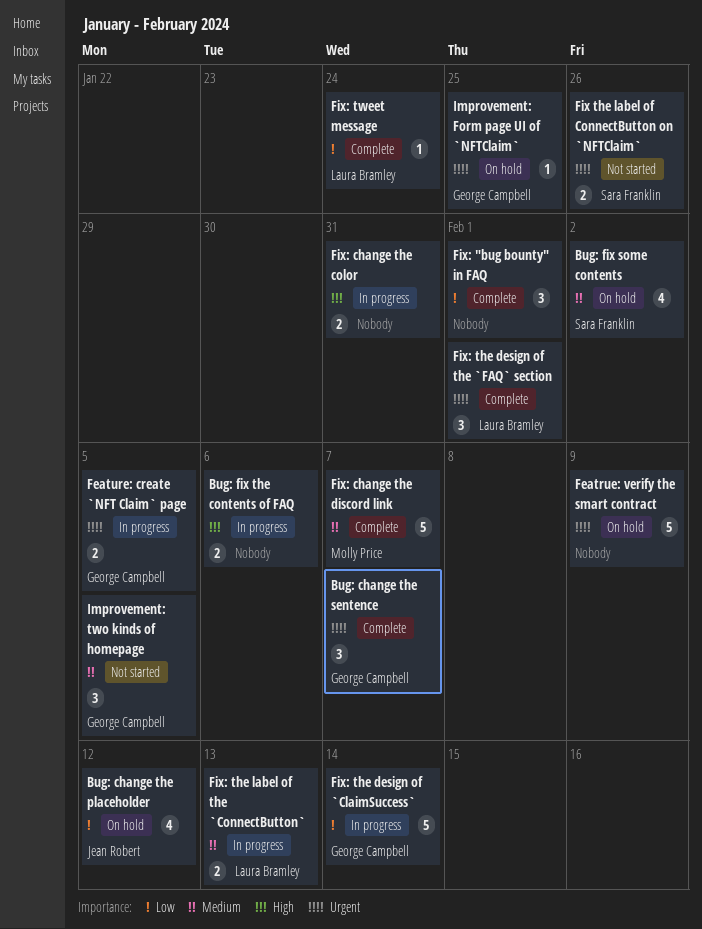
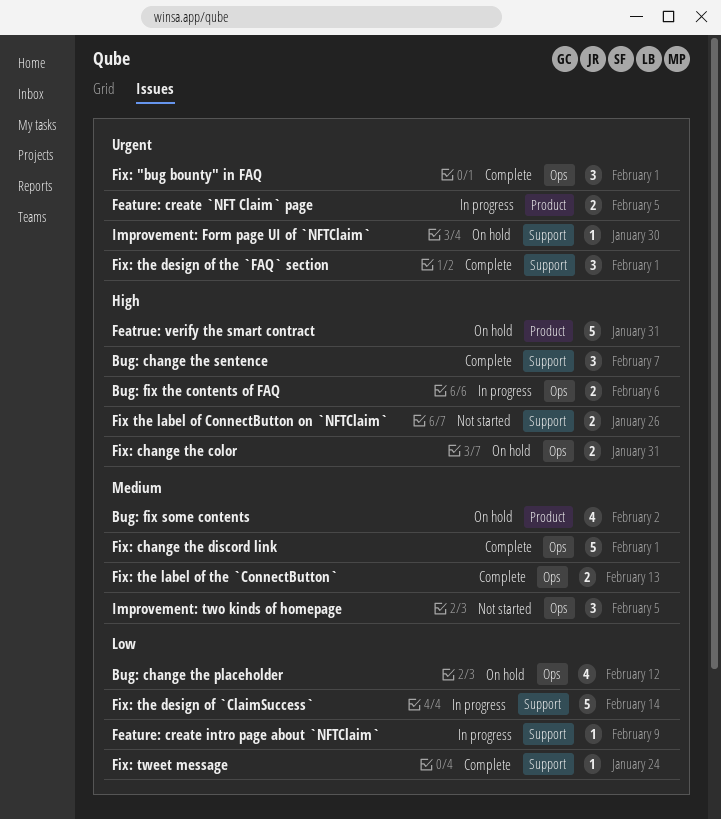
Bug: change the sentence, priority: Urgent -> High
Featrue: verify the smart contract, priority: Urgent -> High
Featrue: verify the smart contract, due: Feb 9 -> Jan 31
Feature: create intro page about `NFTClaim`: none -> present
Fix the label of ConnectButton on `NFTClaim`, priority: Urgent -> High
Fix: "bug bounty" in FAQ, priority: Low -> Urgent
Fix: change the color, status: In progress -> On hold
Fix: change the discord link, due: Feb 7 -> Feb 1
Fix: the label of the `ConnectButton`, status: In progress -> Complete
Improvement: Form page UI of `NFTClaim`, due: Jan 25 -> Jan 30

